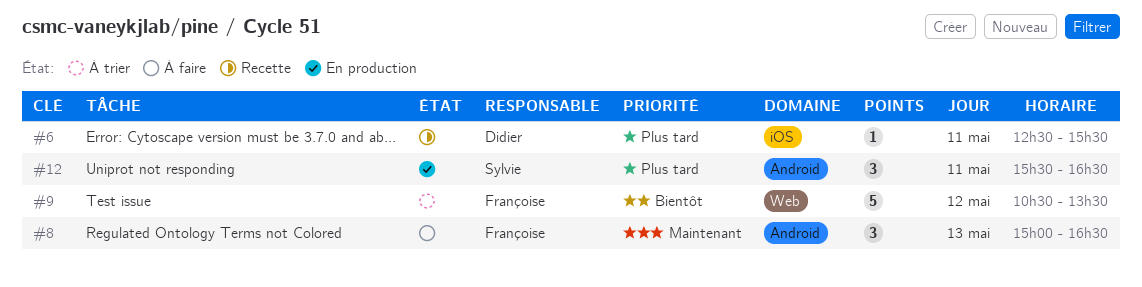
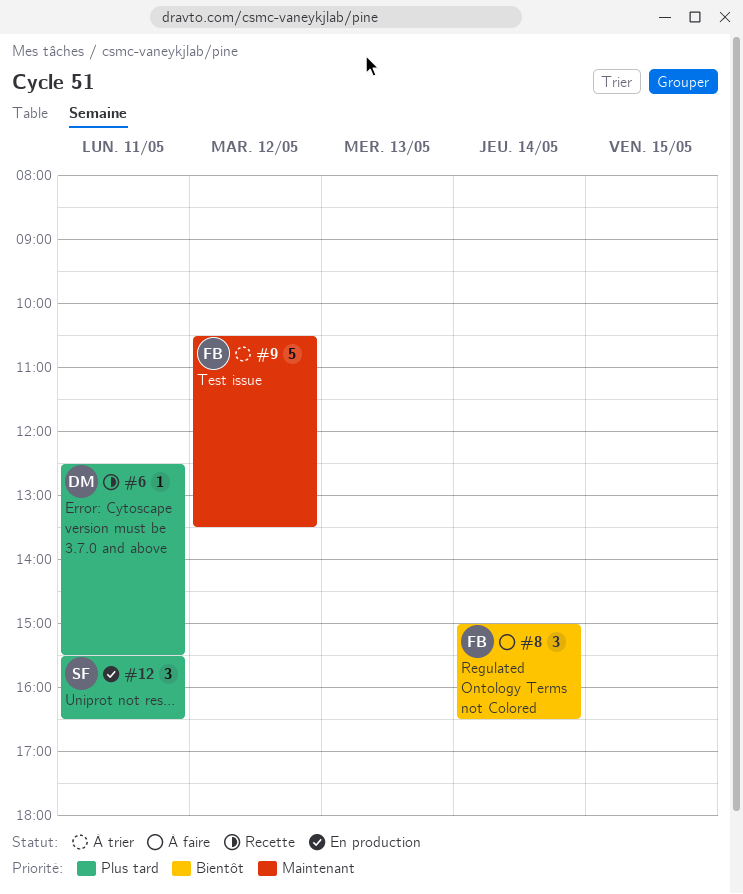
#8, priority: Maintenant -> Bientôt
#8, day: May 13 -> May 14
#9, priority: Bientôt -> Maintenant

